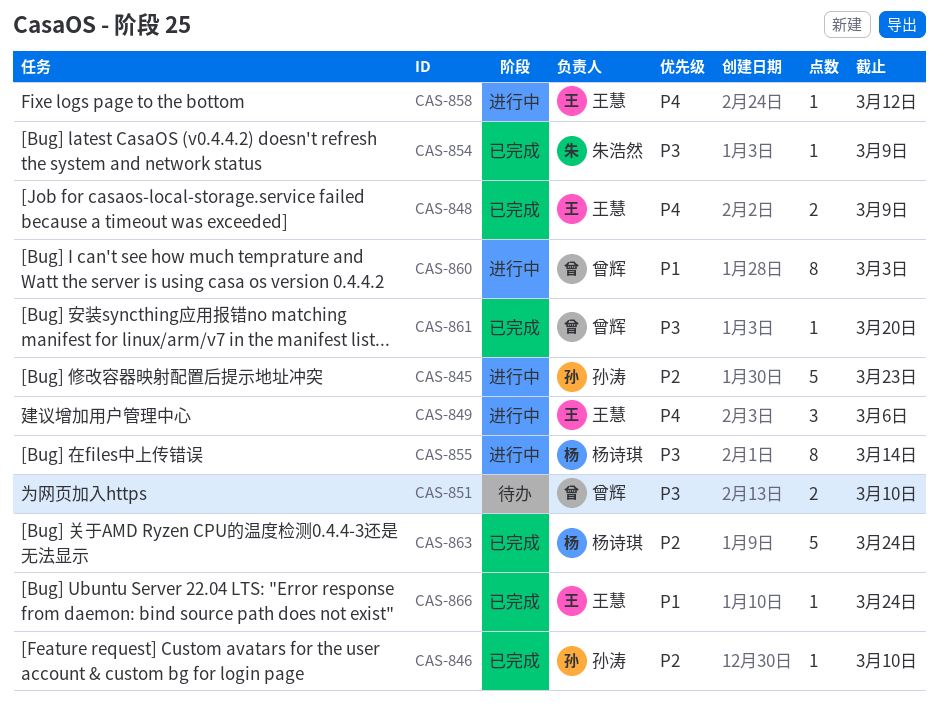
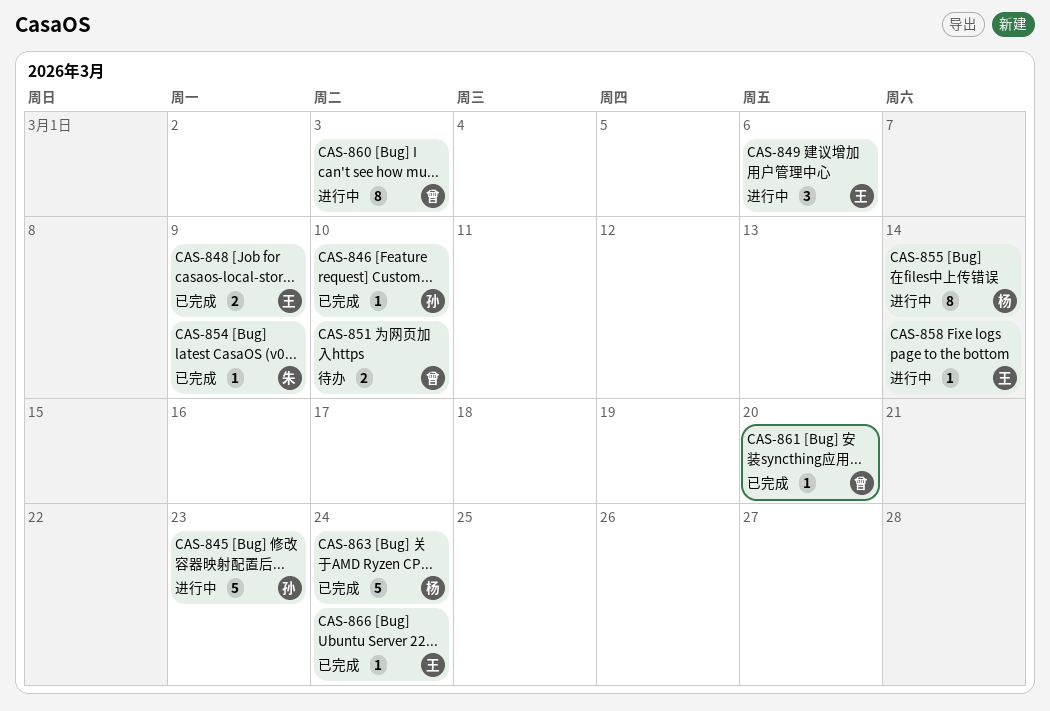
CAS-858, due: Mar 12 -> Mar 14

